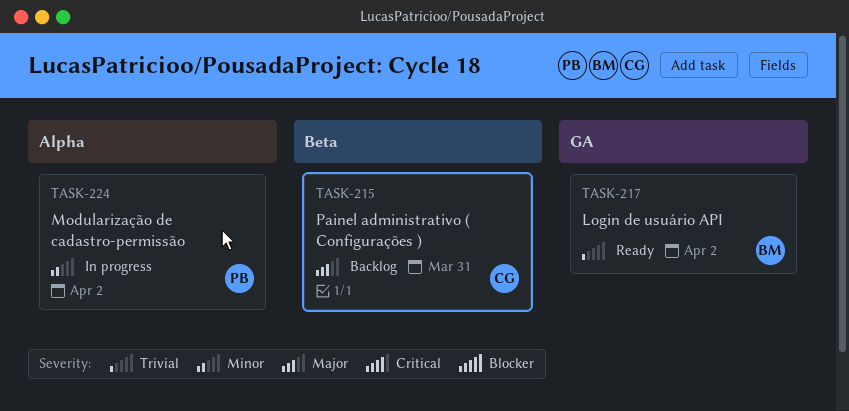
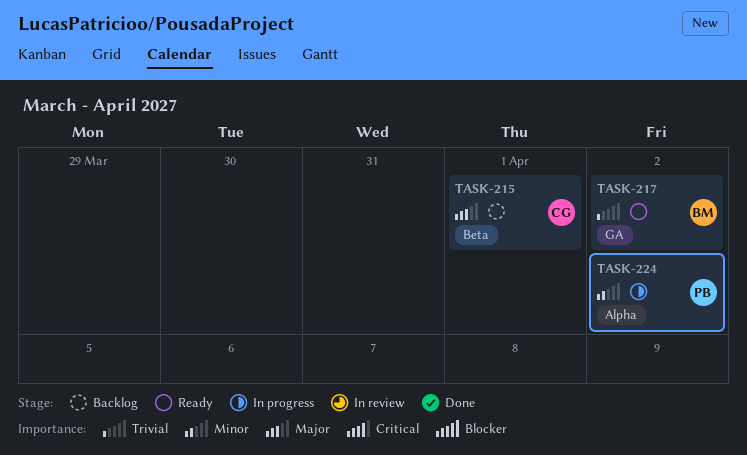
TASK-215, due: Mar 31 -> Apr 1

